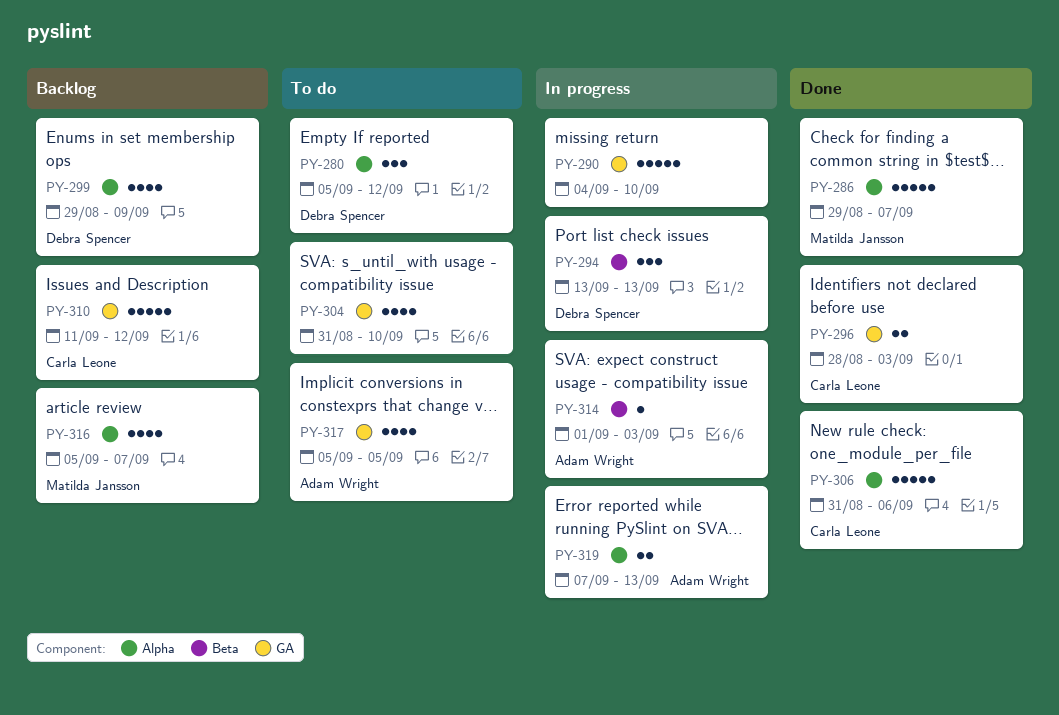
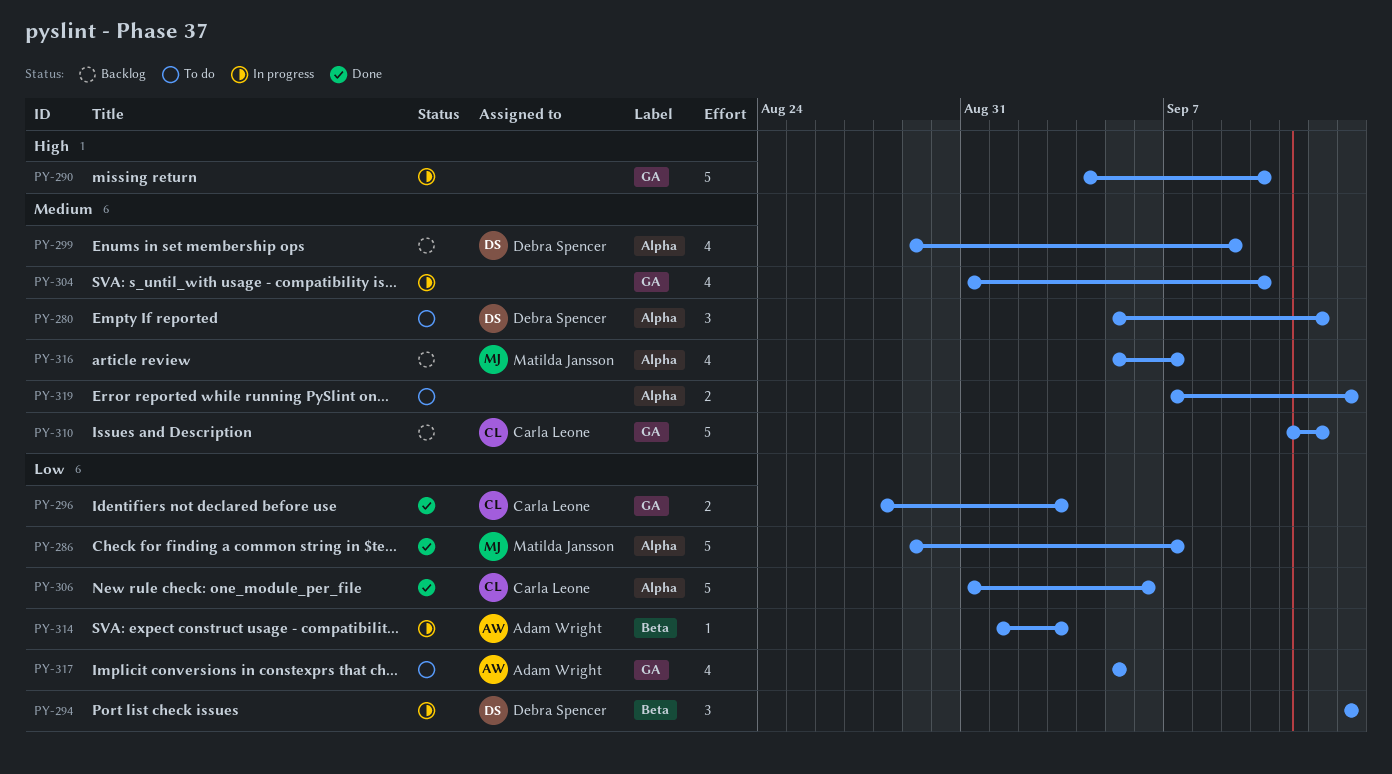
PY-304, status: To do -> In progress
PY-319, status: In progress -> To do
PY-319, owner: Adam Wright -> none

